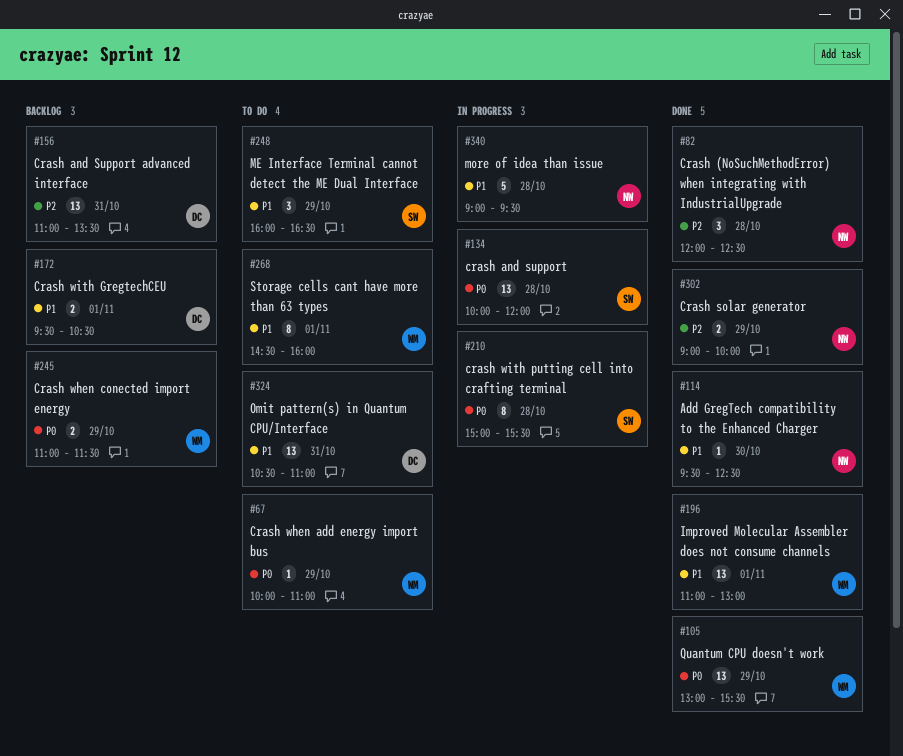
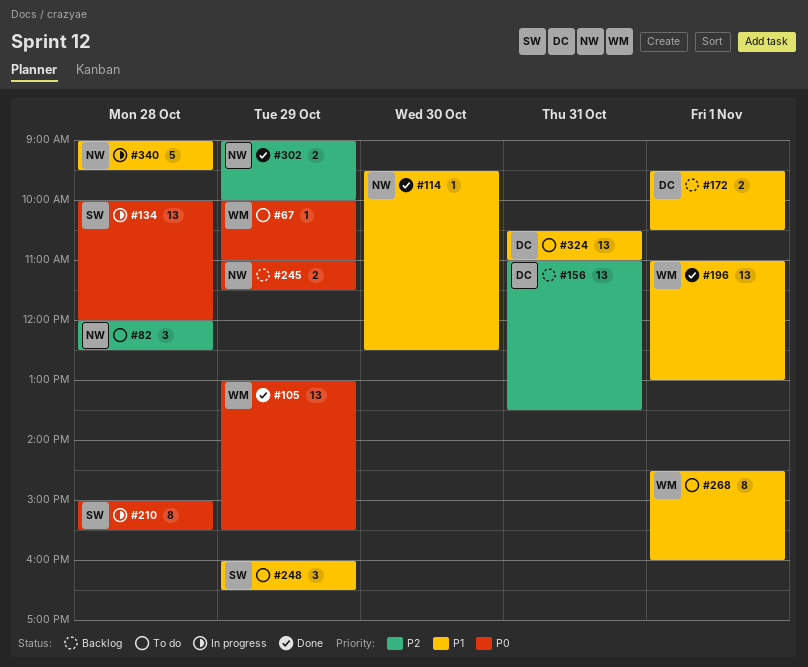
#82, status: Done -> To do
#245, owner: WM -> NW

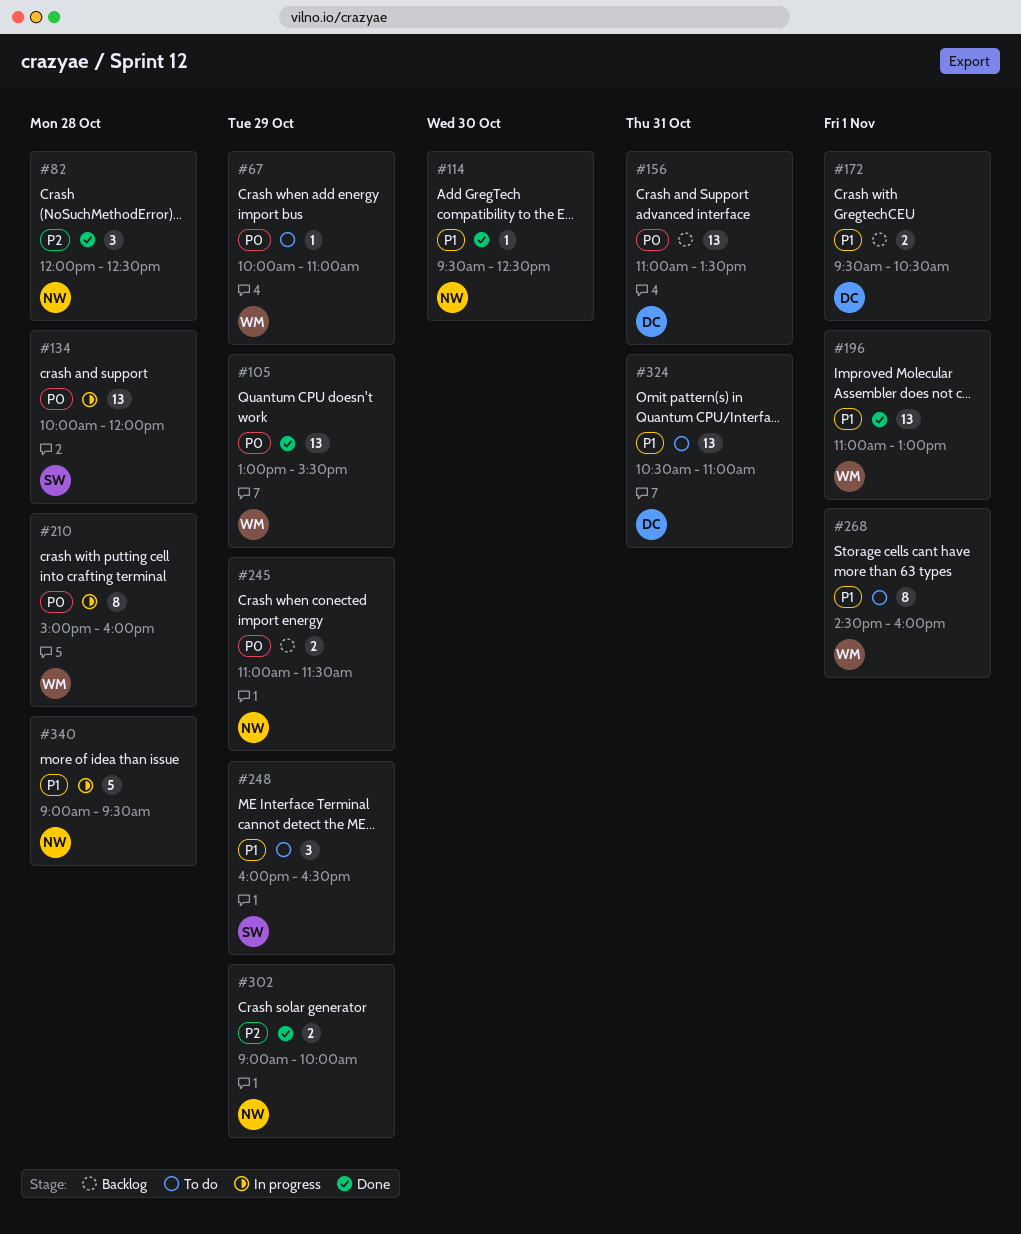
#82, status: To do -> Done
#156, priority: P2 -> P0
#210, owner: SW -> WM
#210, ends: 15:30 -> 16:00

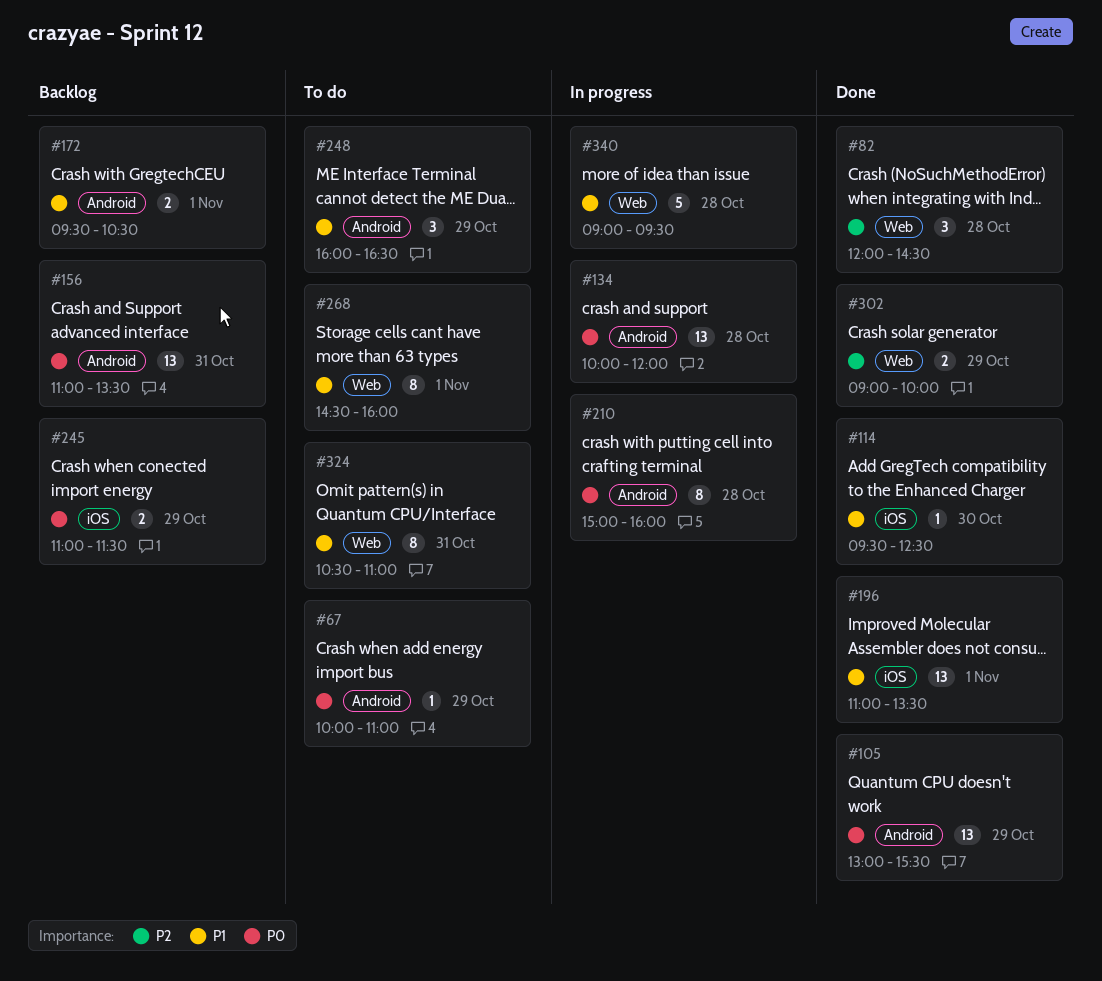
#82, ends: 12:30 -> 14:30
#196, ends: 13:00 -> 13:30
#324, estimate: 13 -> 8

